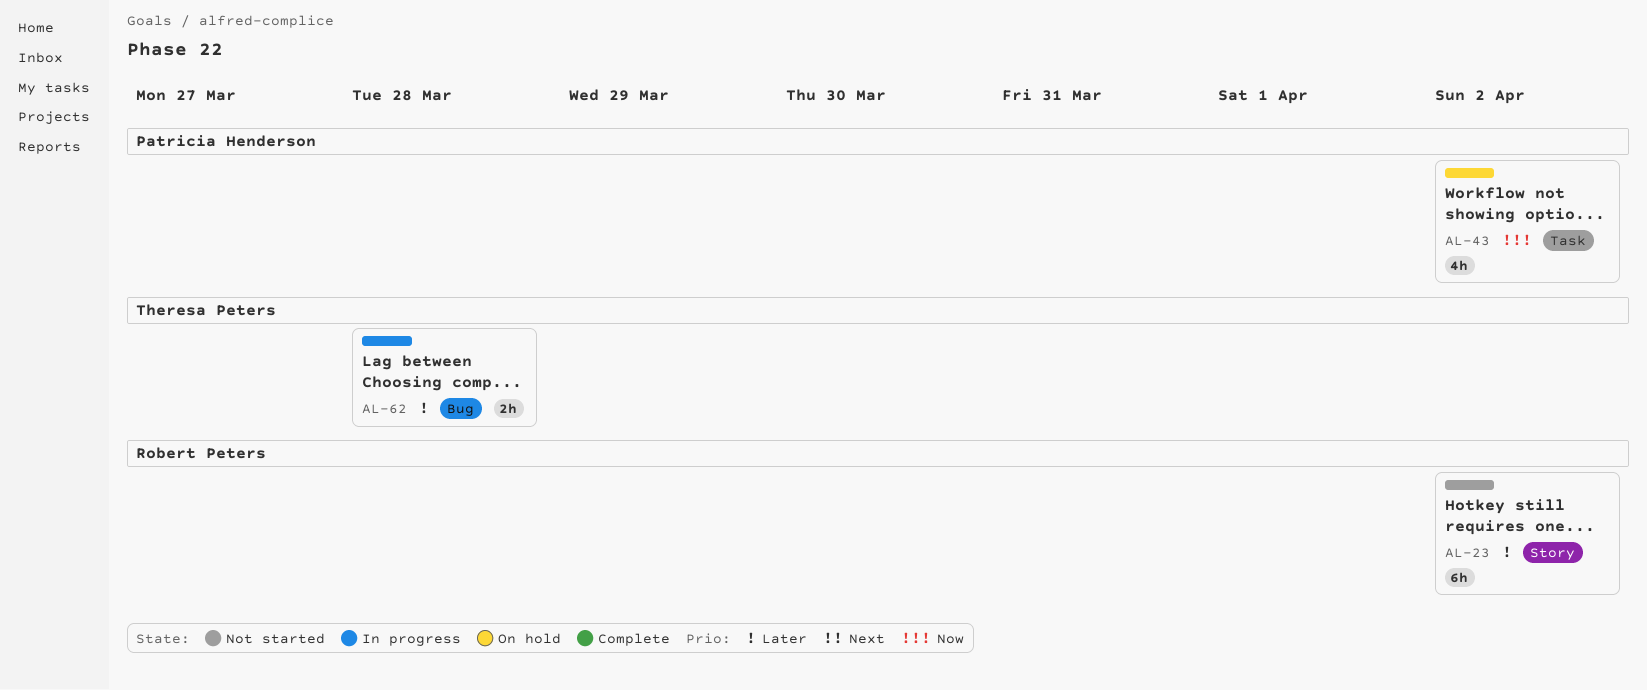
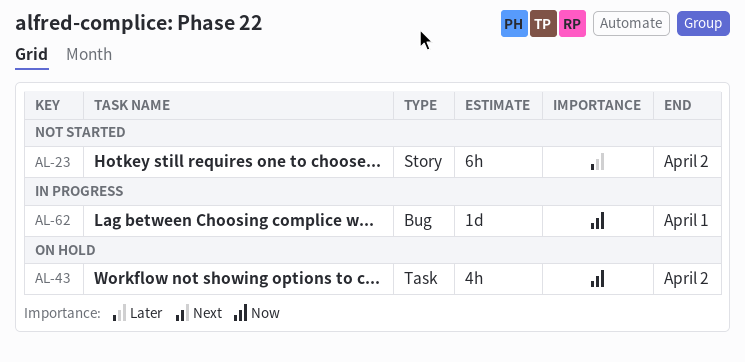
AL-62, priority: Later -> Now
AL-62, estimate: 2h -> 1d
AL-62, due: Mar 28 -> Apr 1

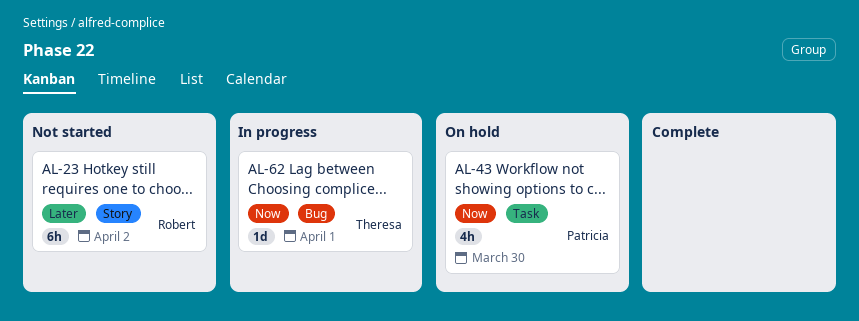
AL-43, due: Apr 2 -> Mar 30

